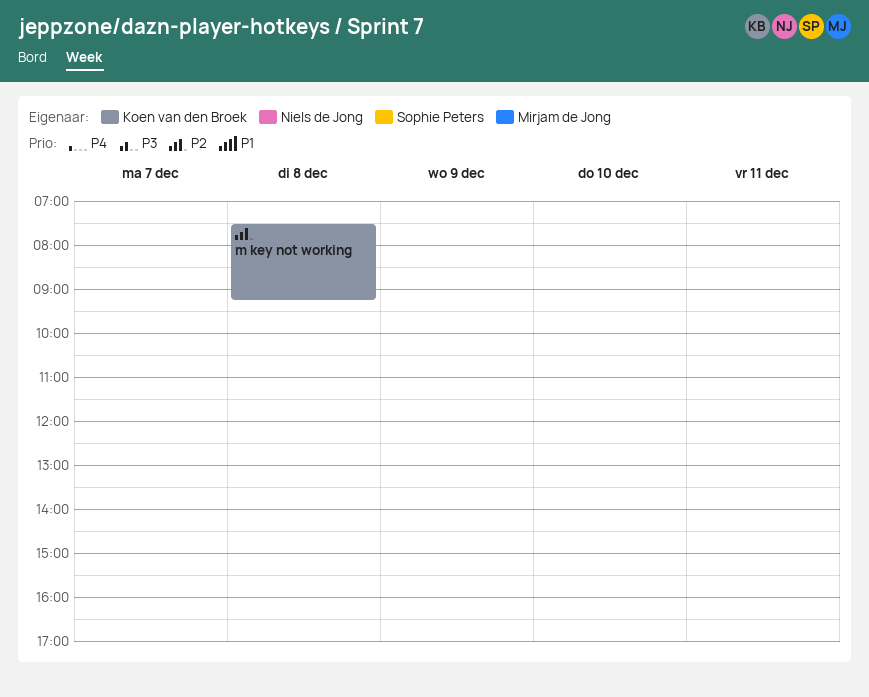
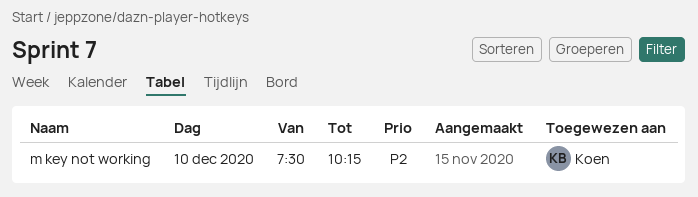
m key not working, day: Dec 8 -> Dec 10
m key not working, ends: 09:15 -> 10:15

